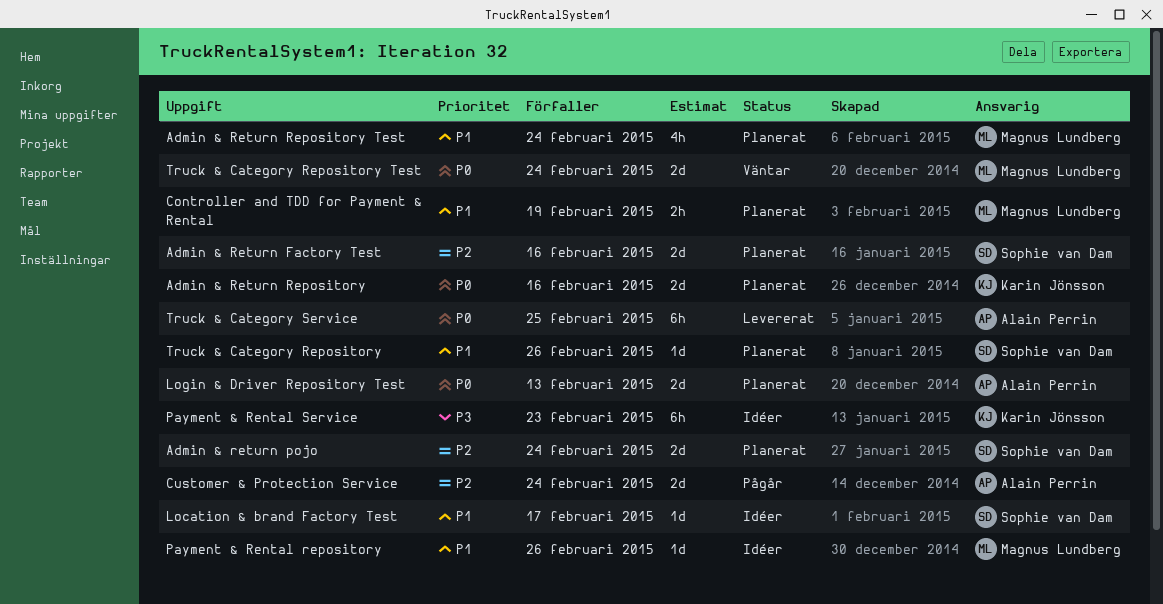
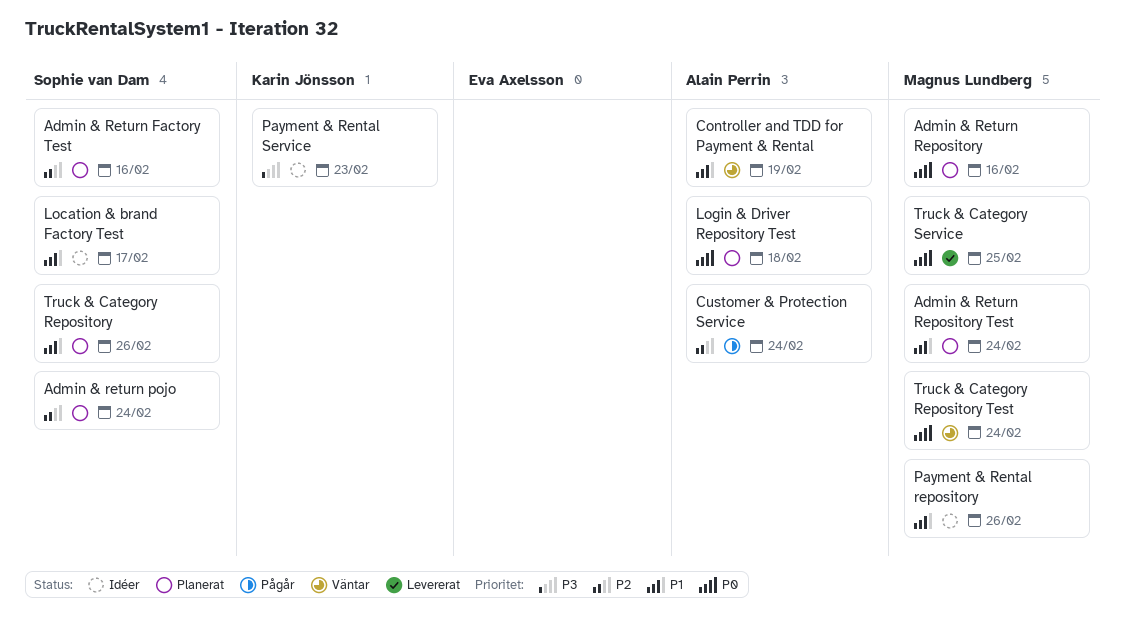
Admin & Return Repository, owner: Karin Jönsson -> Magnus Lundberg
Controller and TDD for Payment & Rental, status: Planerat -> Väntar
Controller and TDD for Payment & Rental, owner: Magnus Lundberg -> Alain Perrin
Login & Driver Repository Test, due: Feb 13 -> Feb 18
Truck & Category Service, owner: Alain Perrin -> Magnus Lundberg

